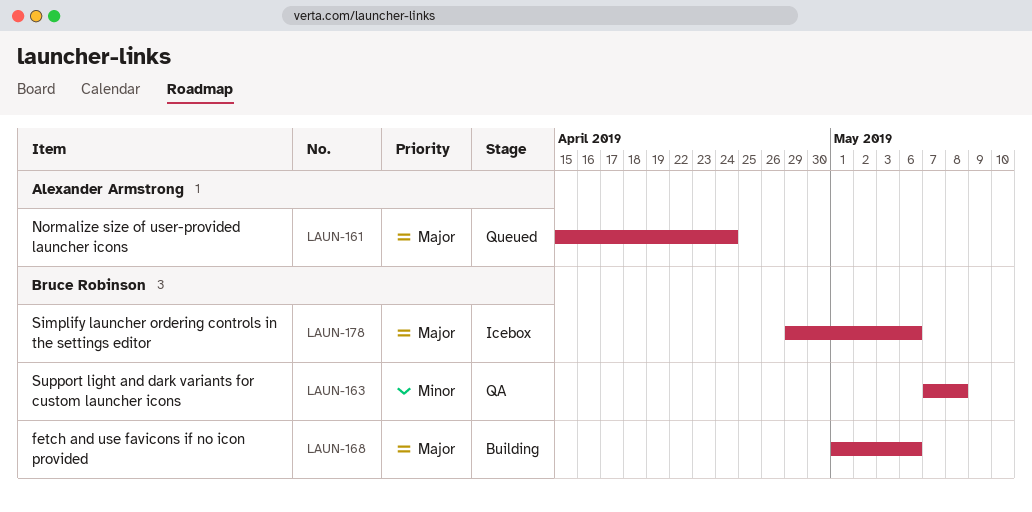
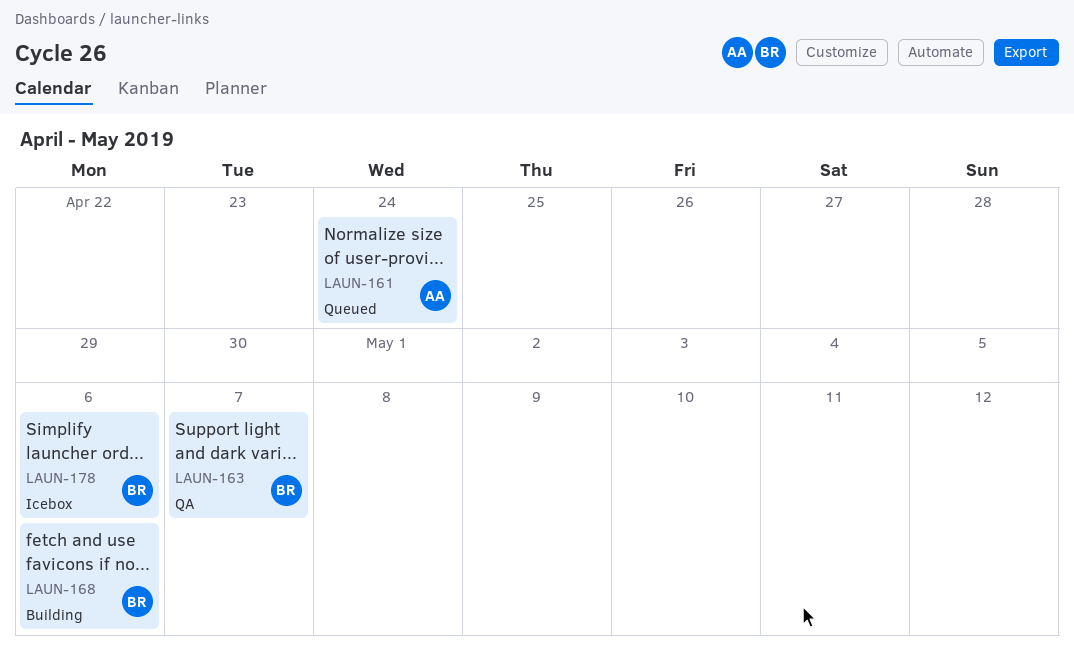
LAUN-163, due: May 8 -> May 7

